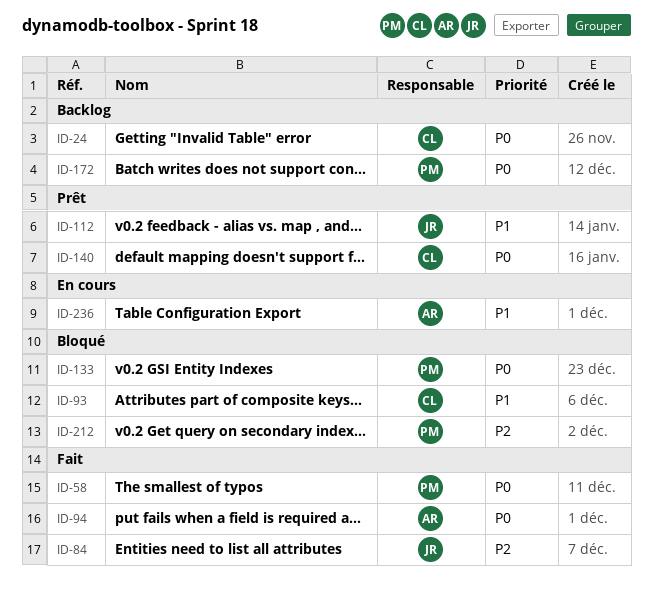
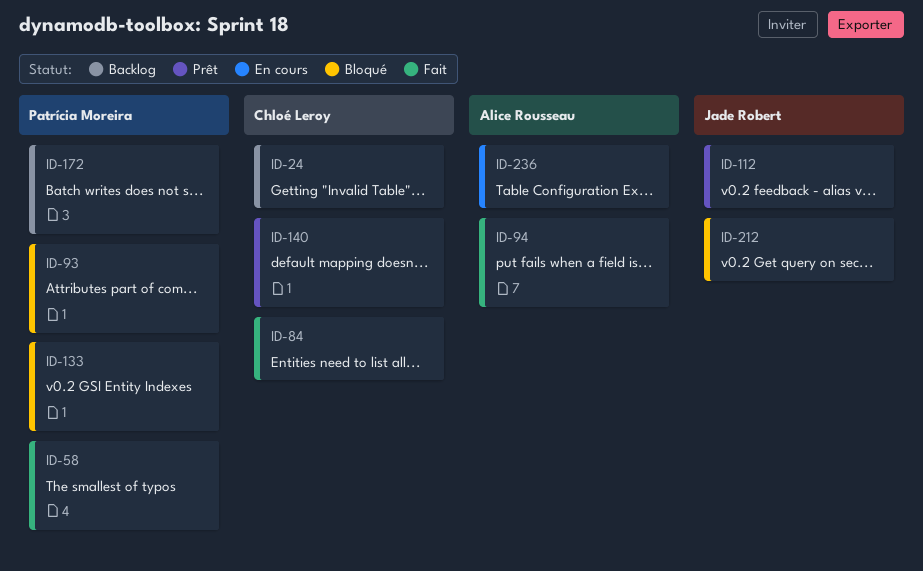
ID-84, owner: Jade Robert -> Chloé Leroy
ID-93, owner: Chloé Leroy -> Patrícia Moreira
ID-212, owner: Patrícia Moreira -> Jade Robert

